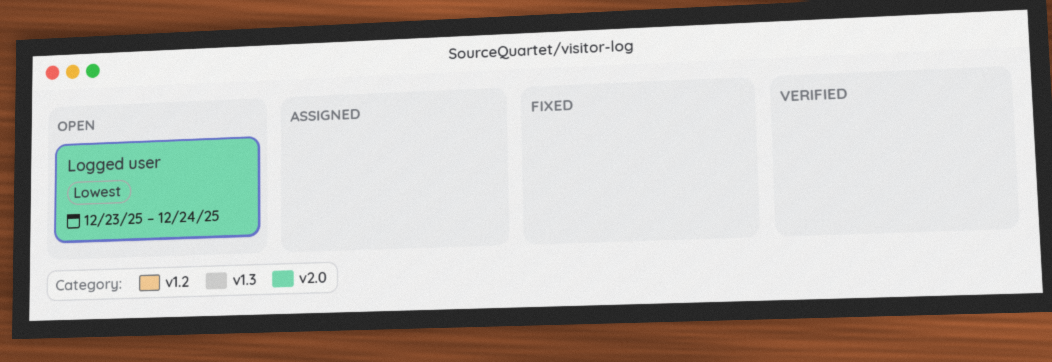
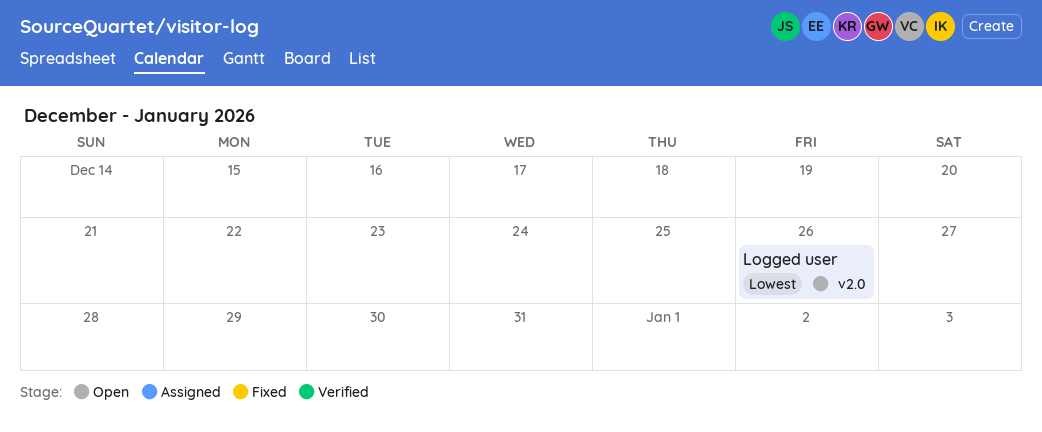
Logged user, due: Dec 24 -> Dec 26

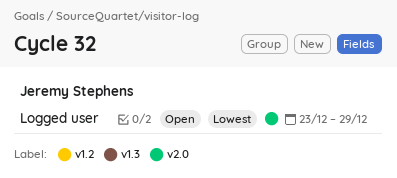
Logged user, due: Dec 26 -> Dec 29

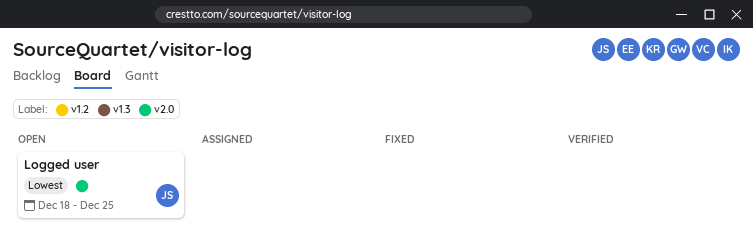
Logged user, start: Dec 23 -> Dec 18
Logged user, due: Dec 29 -> Dec 25

